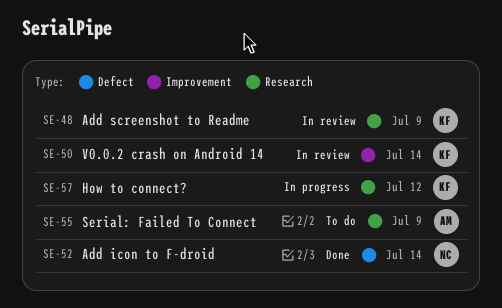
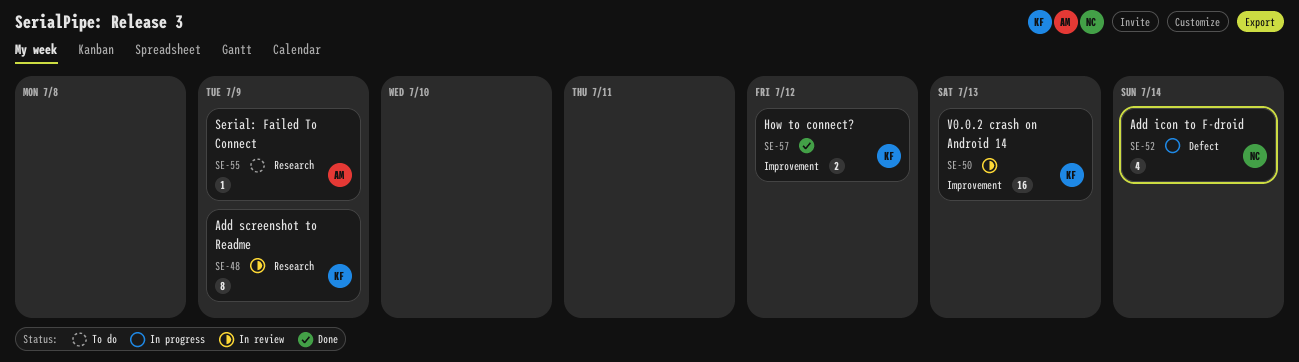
SE-50, due: Jul 14 -> Jul 13
SE-52, status: Done -> In progress
SE-57, status: In progress -> Done
SE-57, label: Research -> Improvement

